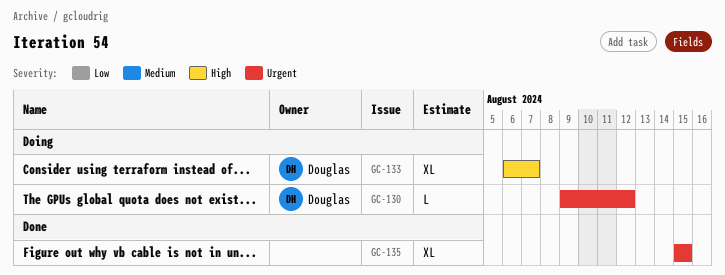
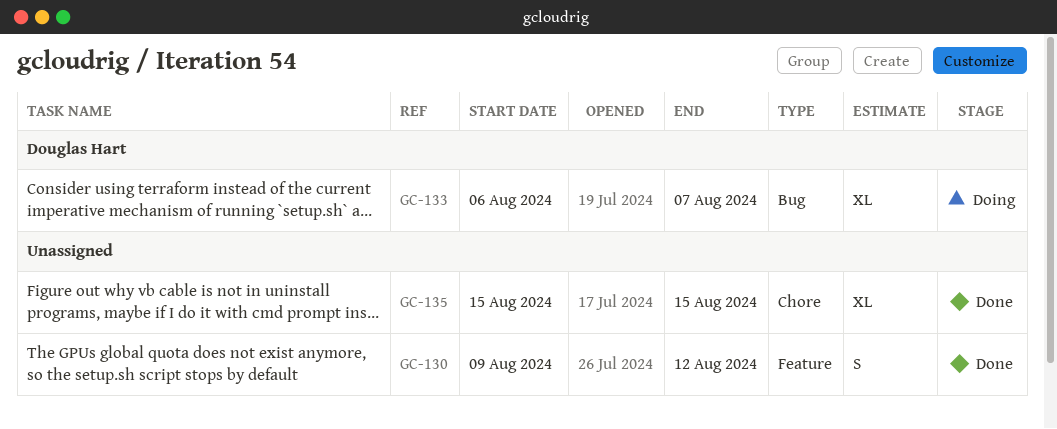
GC-130, status: Doing -> Done
GC-130, owner: Douglas Hart -> none
GC-130, estimate: L -> S

